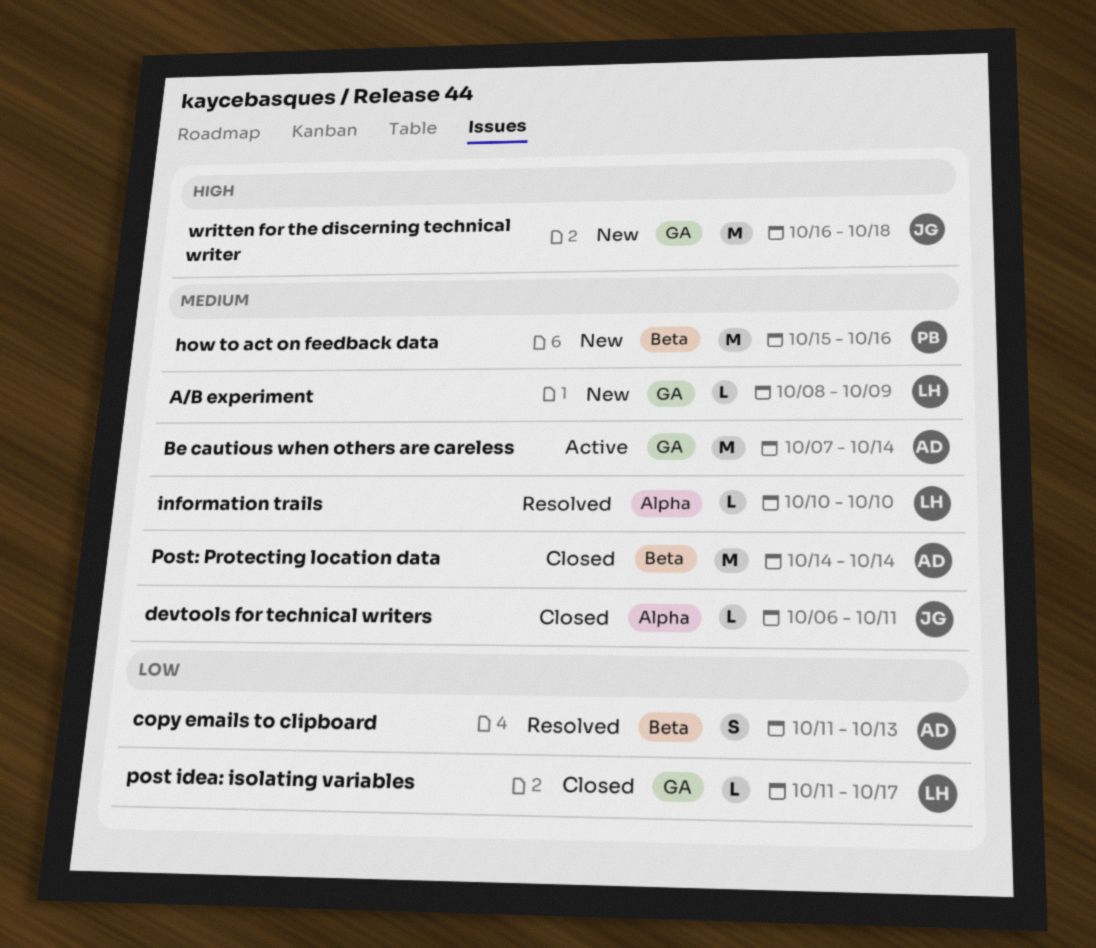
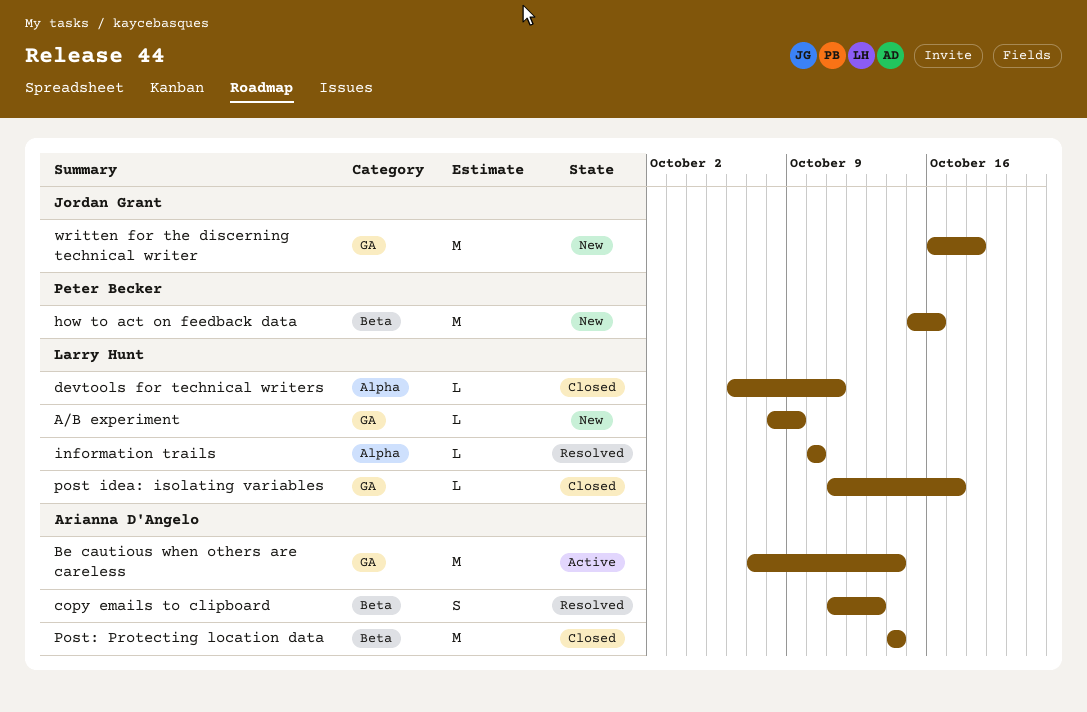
devtools for technical writers, owner: Jordan Grant -> Larry Hunt

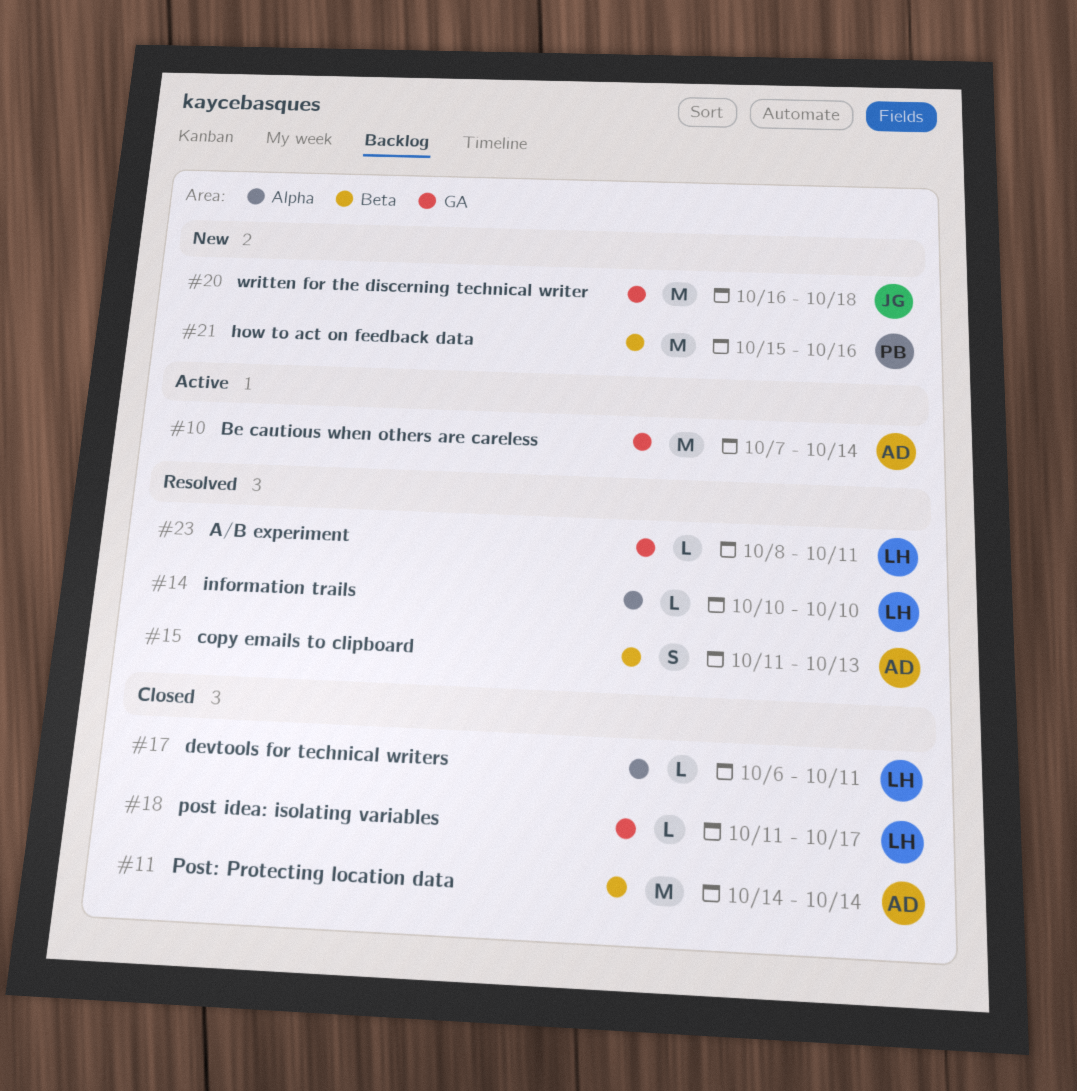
A/B experiment, status: New -> Resolved
A/B experiment, due: Oct 9 -> Oct 11

